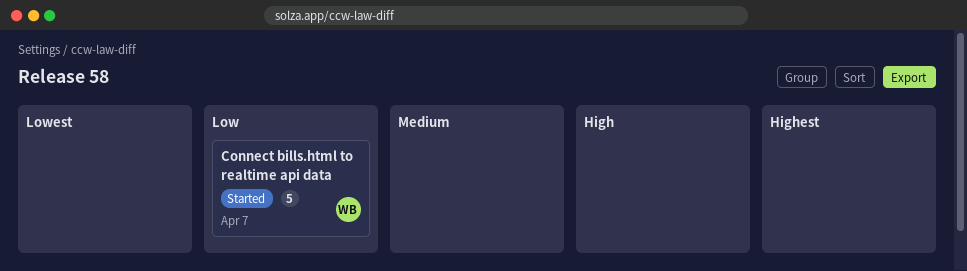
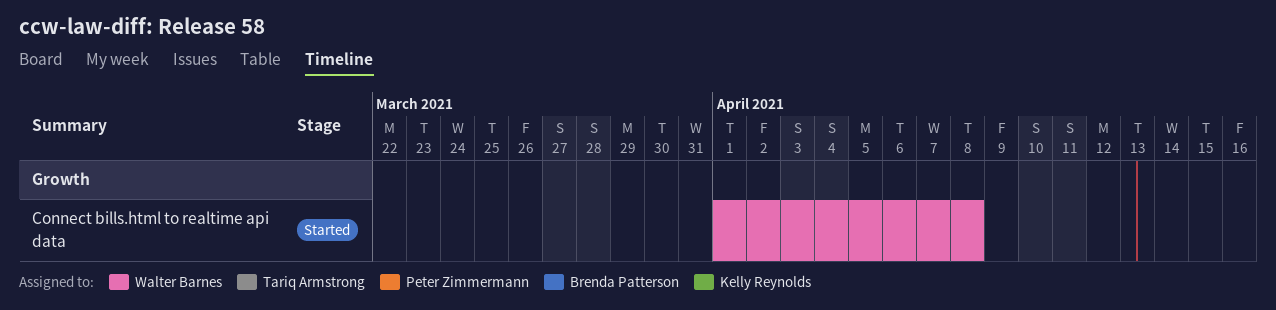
Connect bills.html to realtime api data, due: Apr 7 -> Apr 8

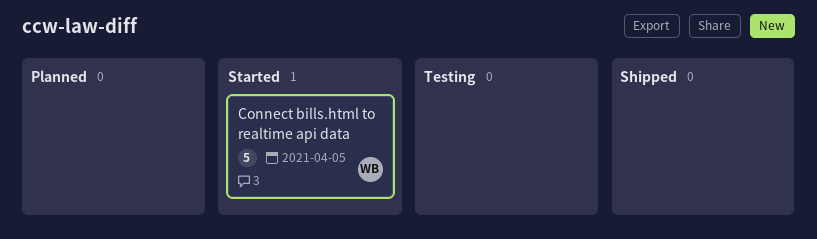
Connect bills.html to realtime api data, due: Apr 8 -> Apr 5

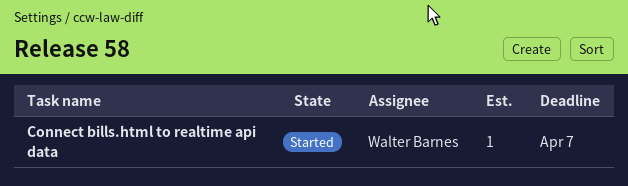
Connect bills.html to realtime api data, estimate: 5 -> 1
Connect bills.html to realtime api data, due: Apr 5 -> Apr 7

